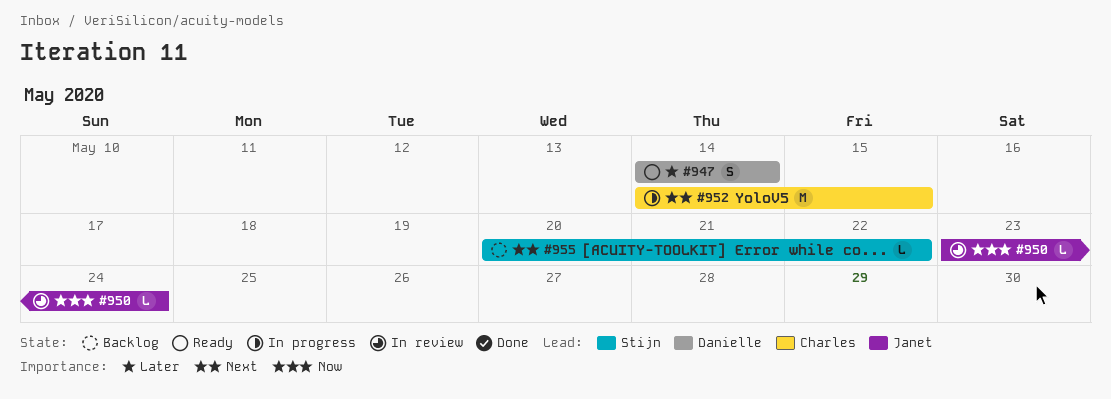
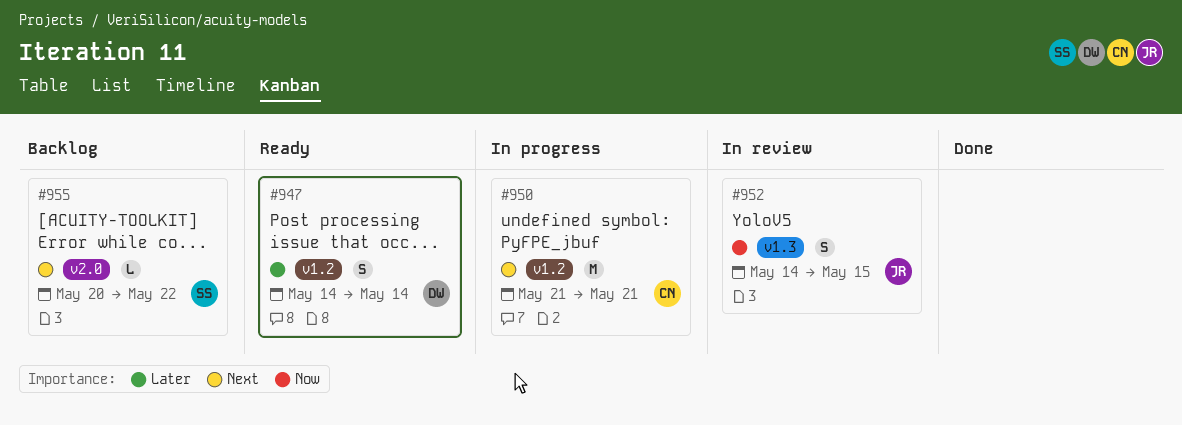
#950, status: In review -> In progress
#950, owner: Janet -> Charles
#950, priority: Now -> Next
#950, estimate: L -> M
#950, start: May 23 -> May 21
#950, due: May 24 -> May 21
#952, status: In progress -> In review
#952, owner: Charles -> Janet
#952, priority: Next -> Now
#952, estimate: M -> S

